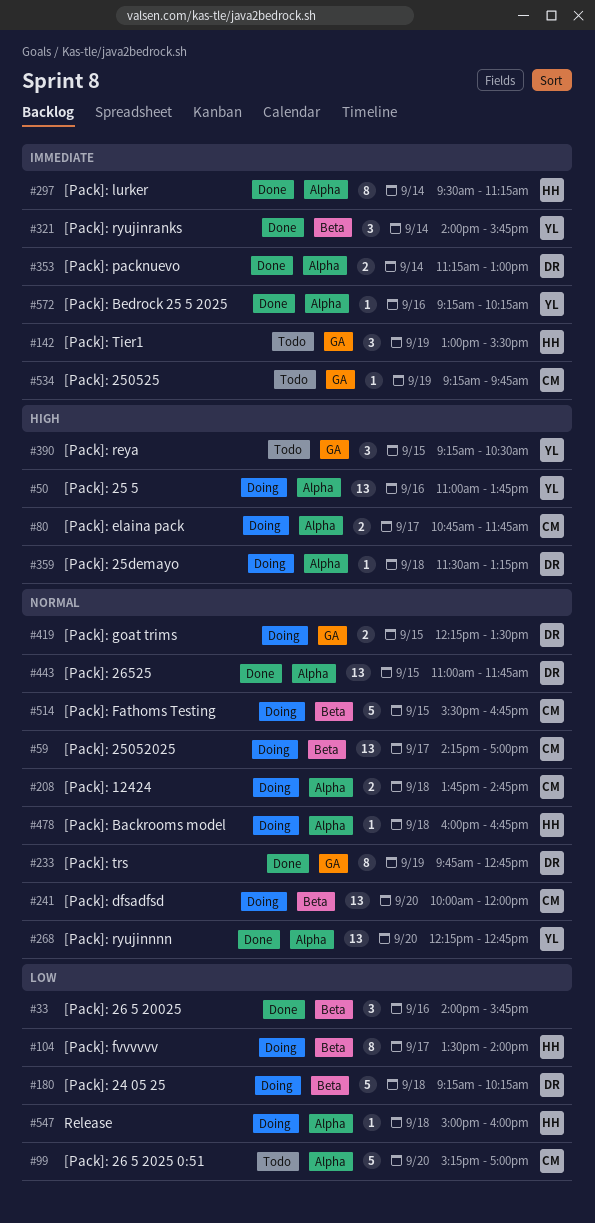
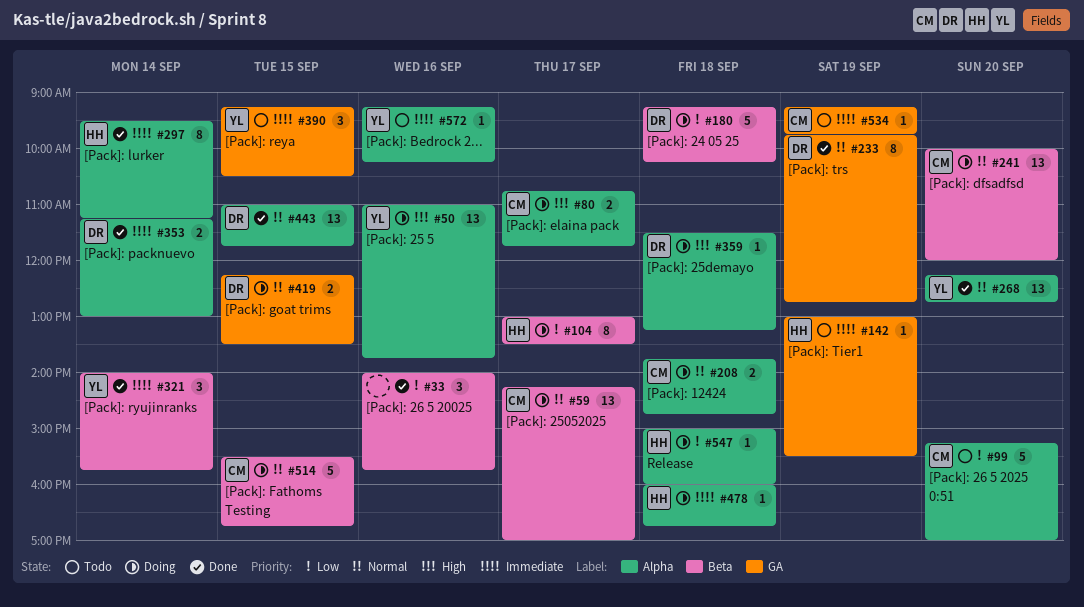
#104, begins: 13:30 -> 13:00
#104, ends: 14:00 -> 13:30
#142, estimate: 3 -> 1
#390, priority: High -> Immediate
#478, priority: Normal -> Immediate
#572, status: Done -> Todo

